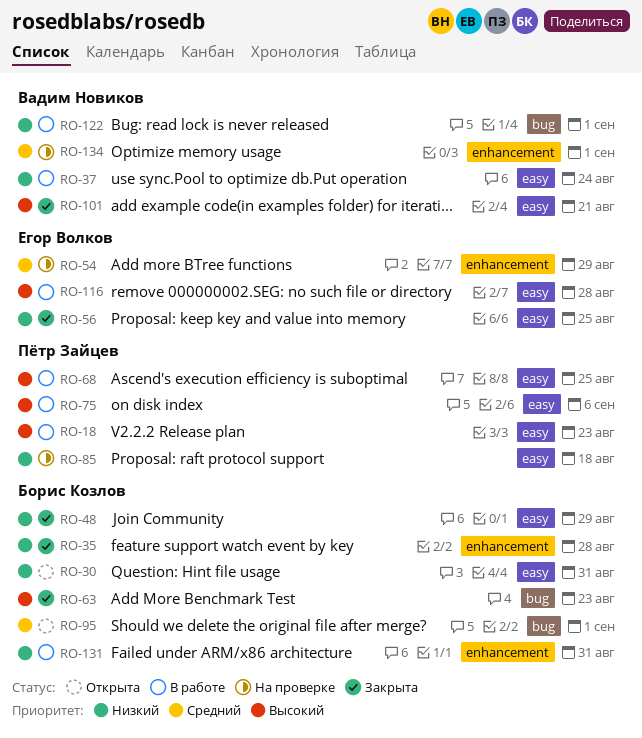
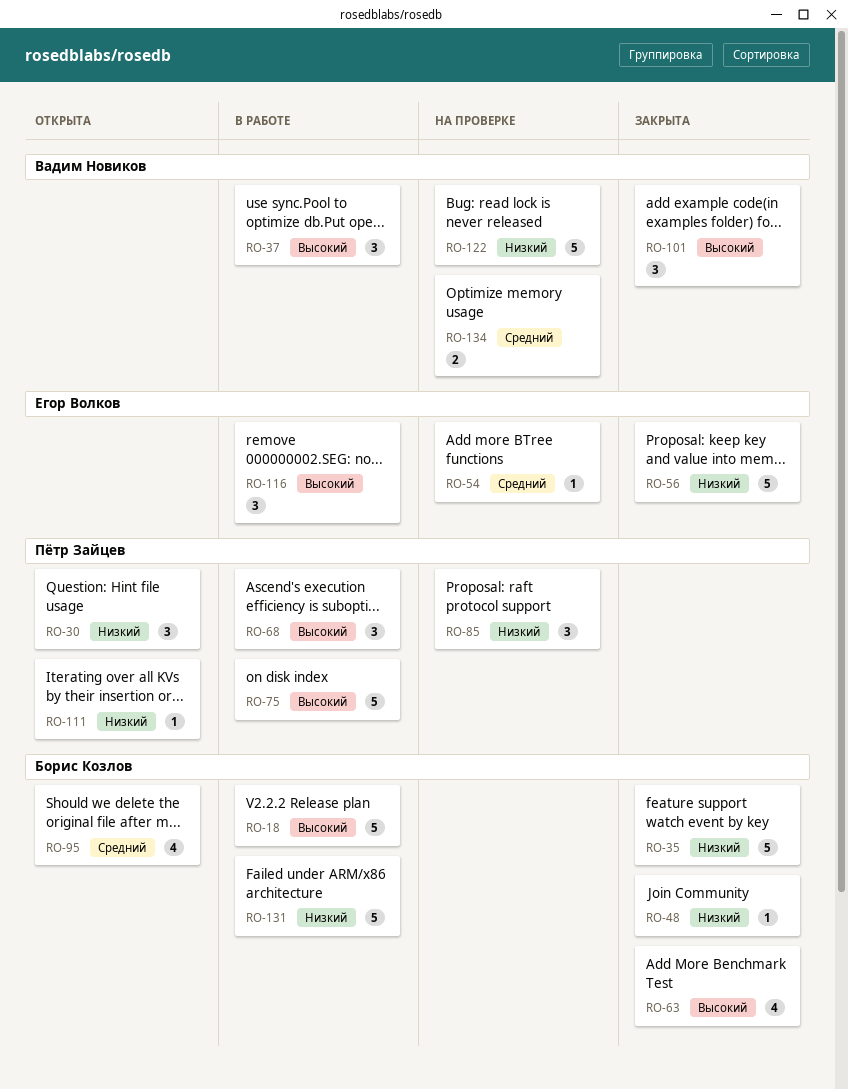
RO-18, owner: Пётр Зайцев -> Борис Козлов
RO-30, owner: Борис Козлов -> Пётр Зайцев
RO-37, priority: Низкий -> Высокий
RO-111: none -> present
RO-122, status: В работе -> На проверке

